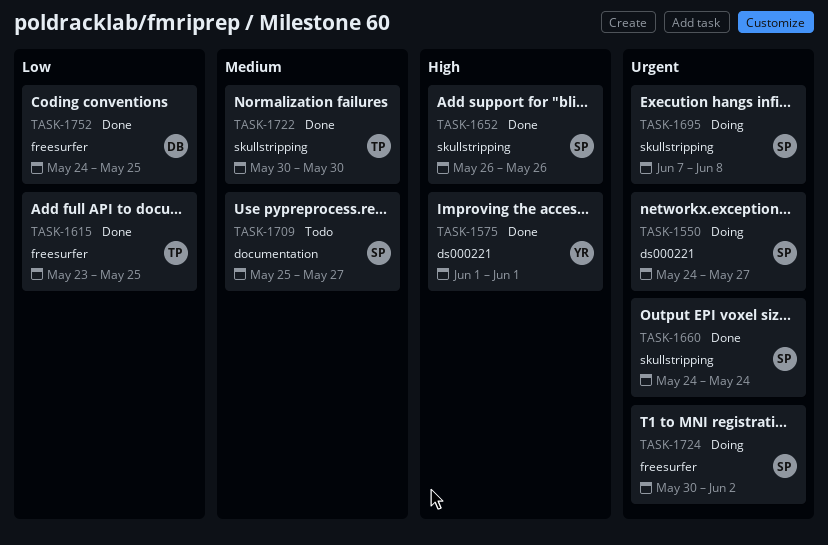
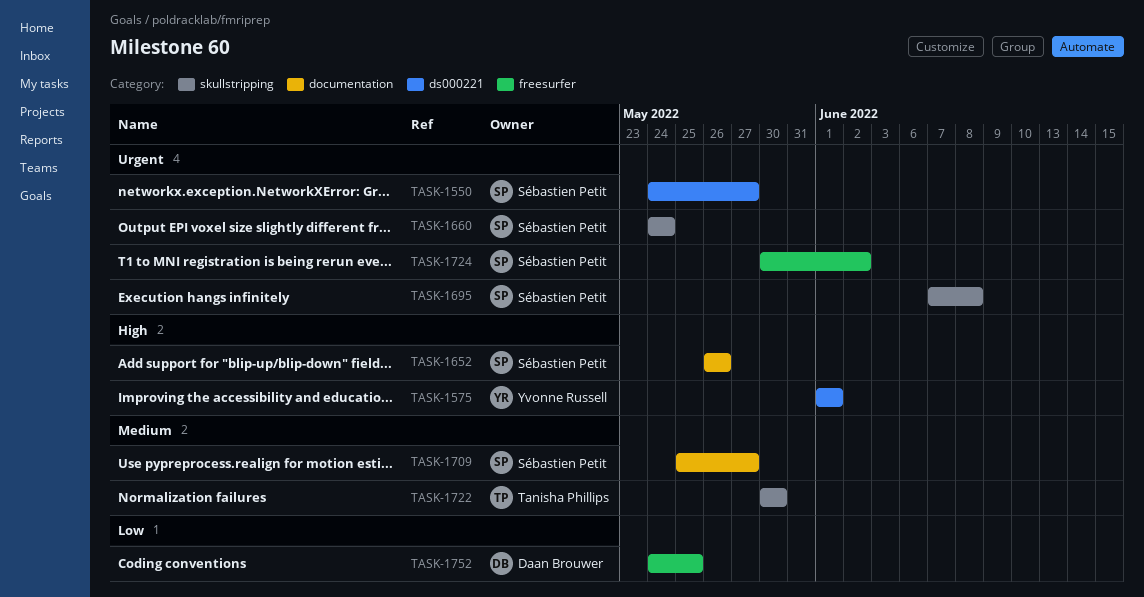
TASK-1615: present -> none
TASK-1652, label: skullstripping -> documentation

